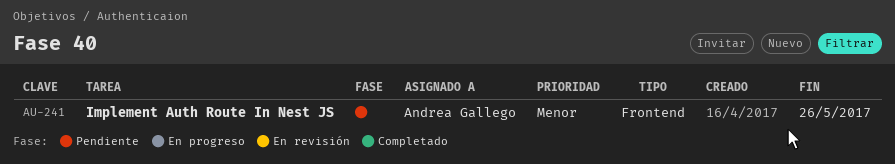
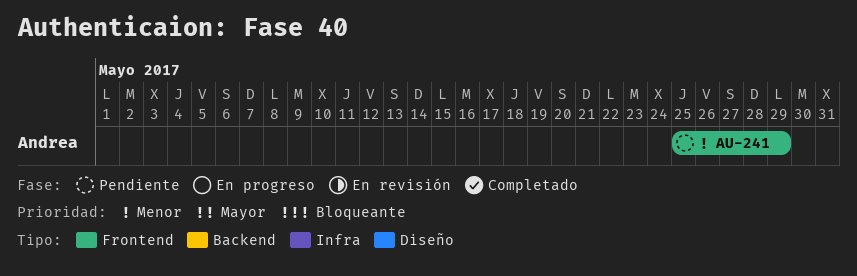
AU-241, due: May 26 -> May 29

